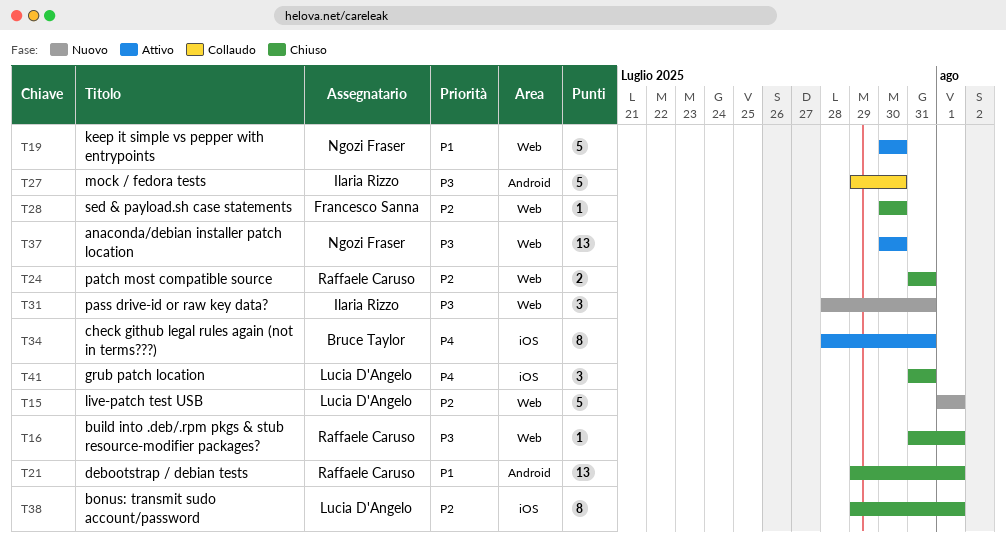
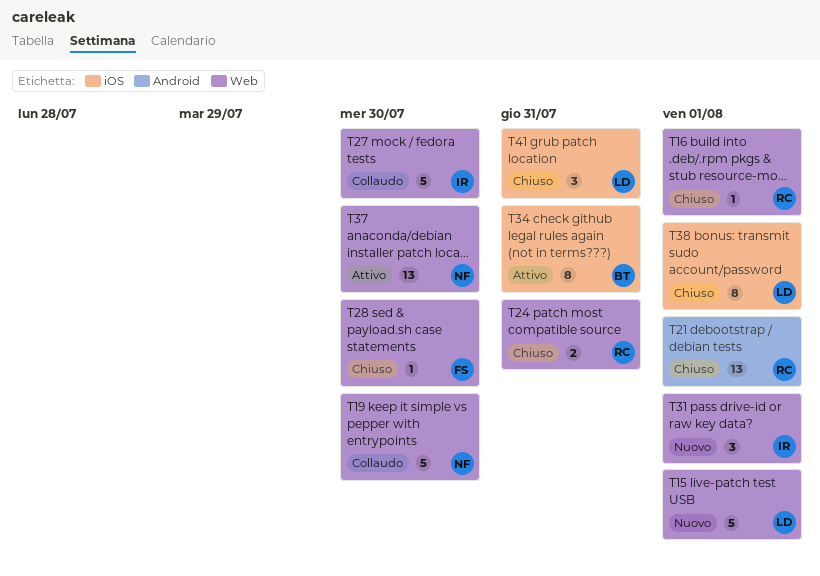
T19, status: Attivo -> Collaudo
T27, label: Android -> Web
T31, due: Jul 31 -> Aug 1

